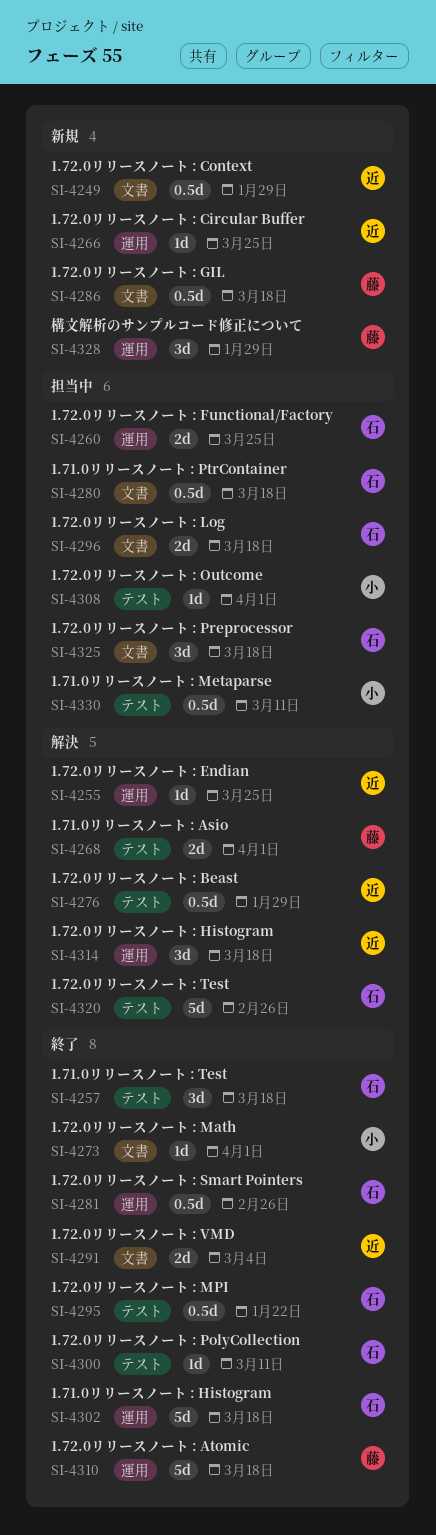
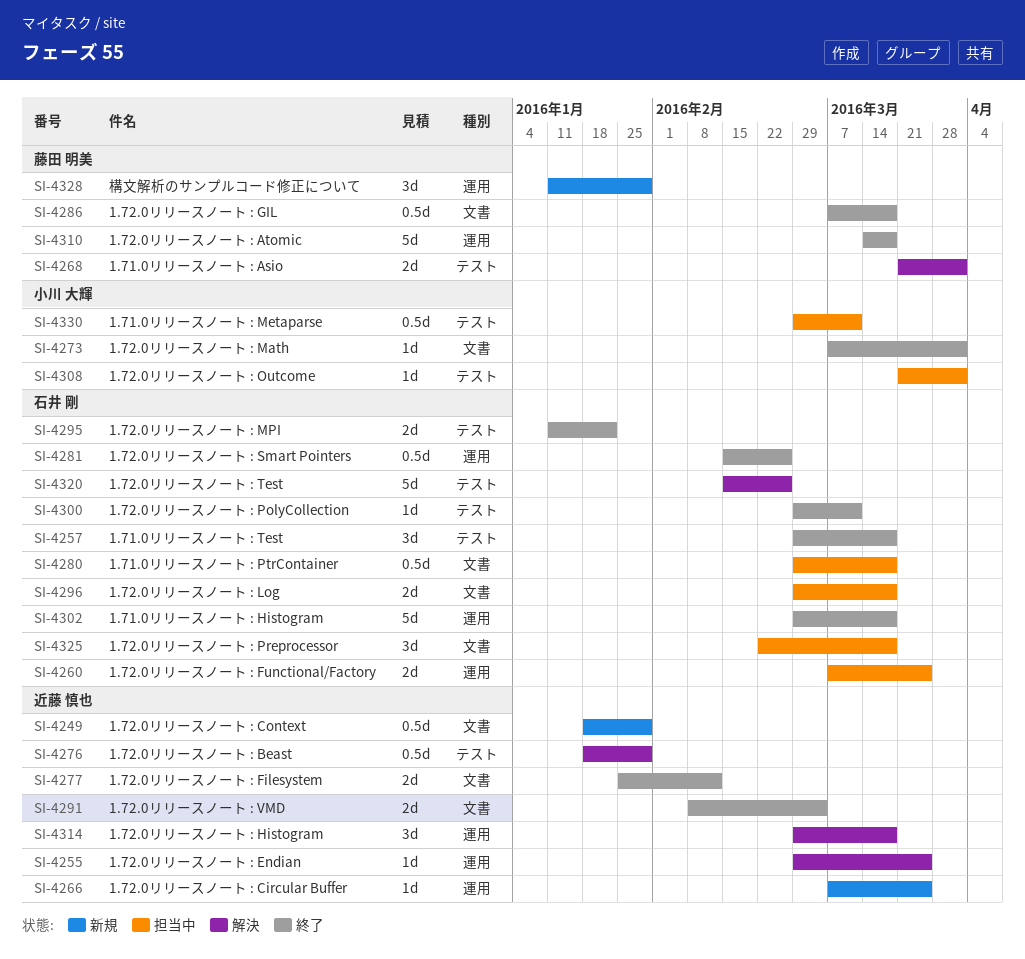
SI-4277: none -> present
SI-4286, status: 新規 -> 終了
SI-4295, estimate: 0.5d -> 2d

